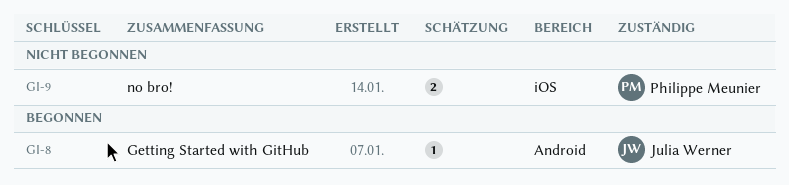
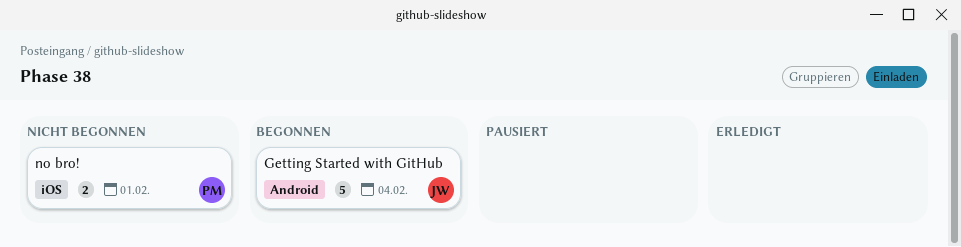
Getting Started with GitHub, estimate: 1 -> 5

